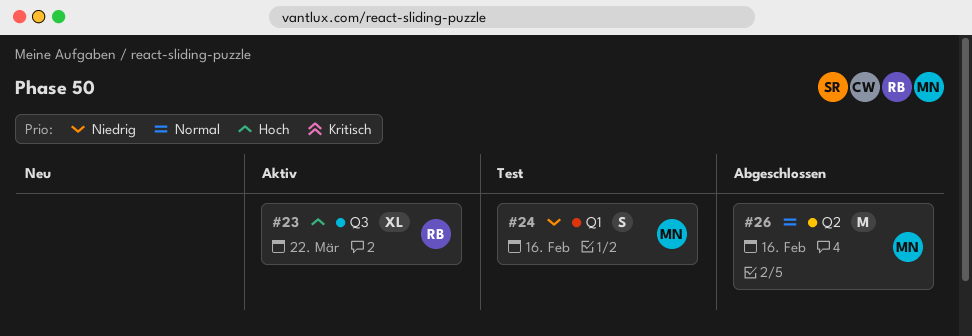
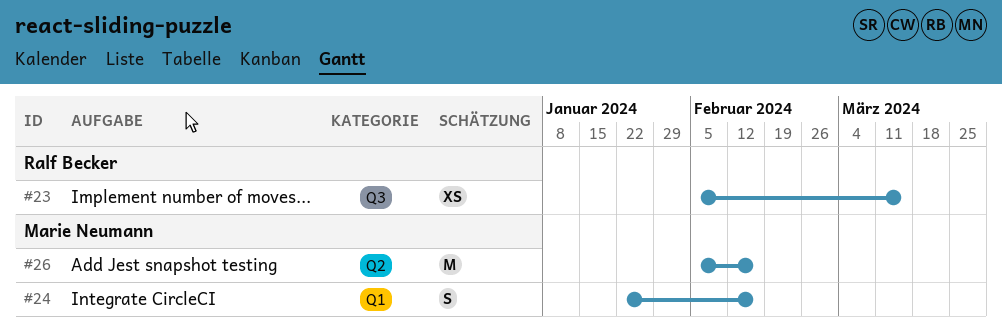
#23, estimate: XL -> XS
#23, due: Mar 22 -> Mar 15

